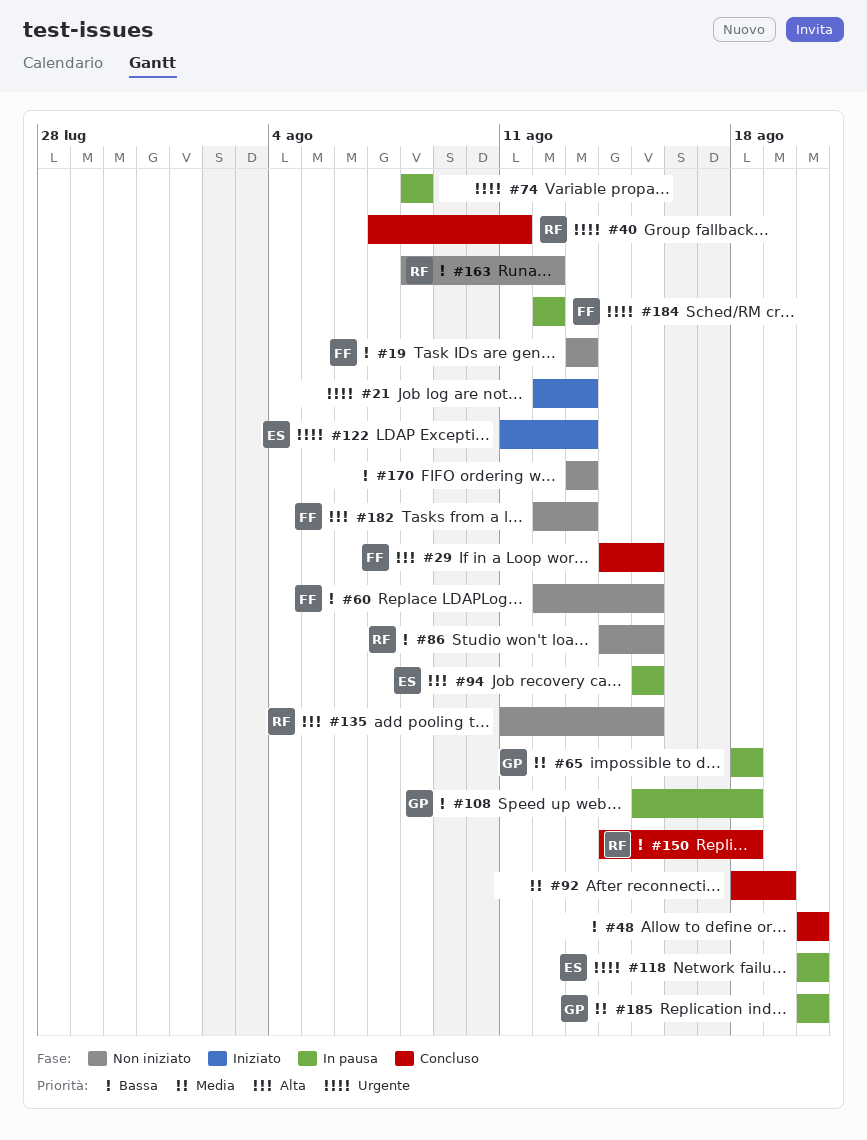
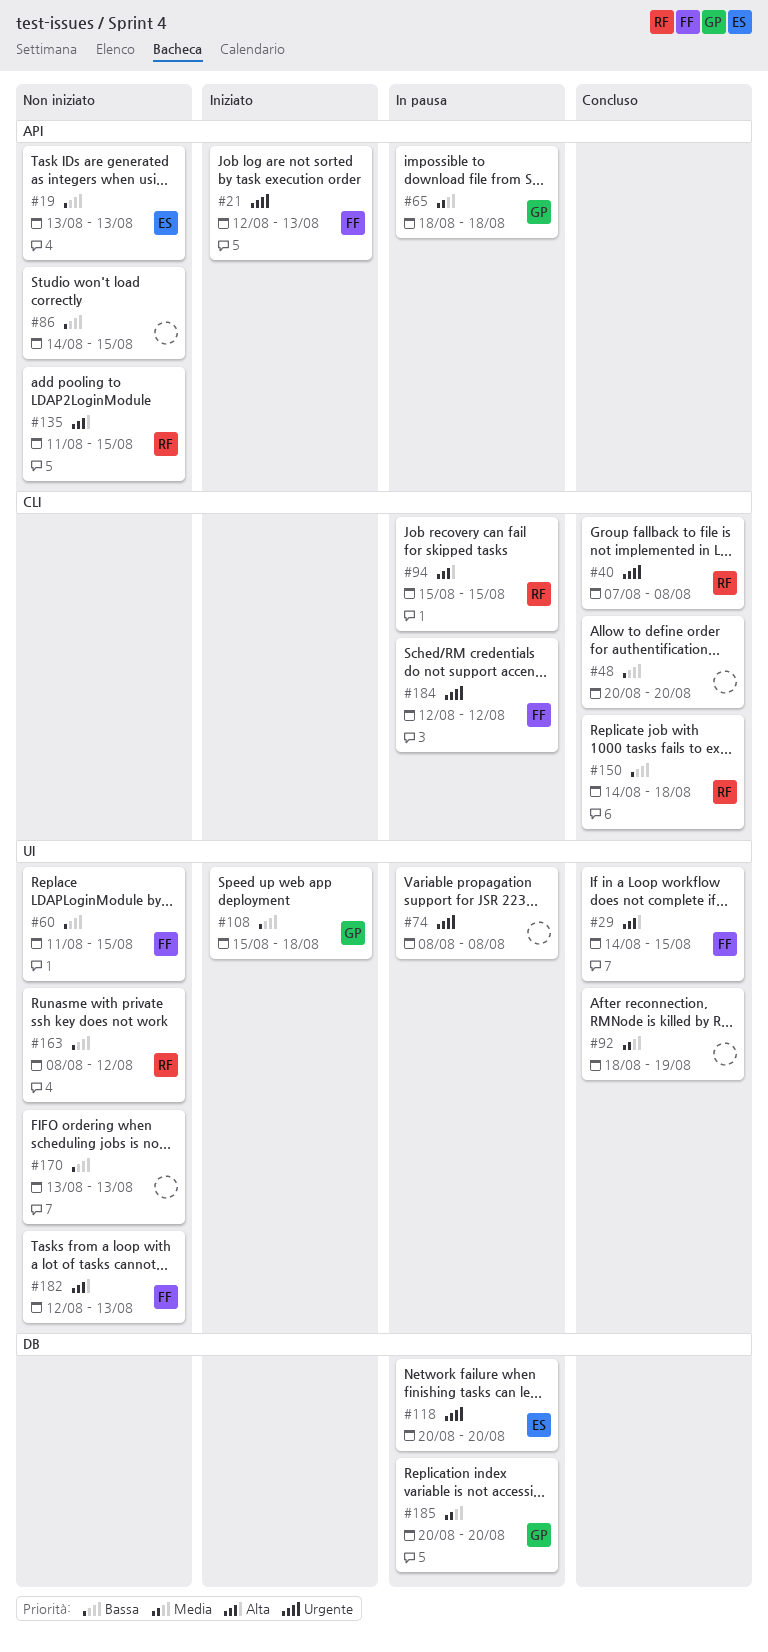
#19, owner: FF -> ES
#21, owner: none -> FF
#40, due: Aug 11 -> Aug 8
#60, start: Aug 12 -> Aug 11
#86, owner: RF -> none
#94, owner: ES -> RF
#108, status: In pausa -> Iniziato
#122: present -> none

